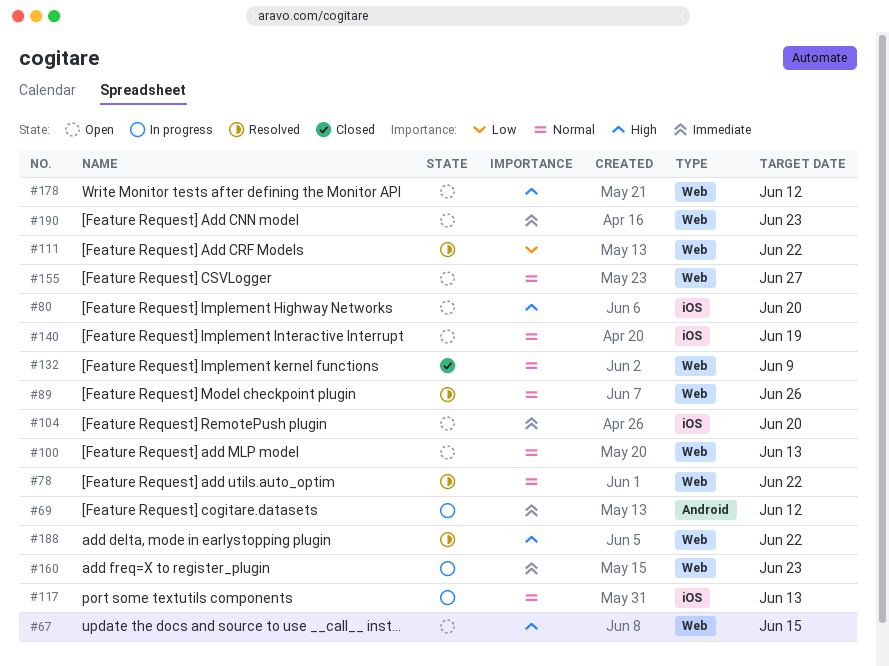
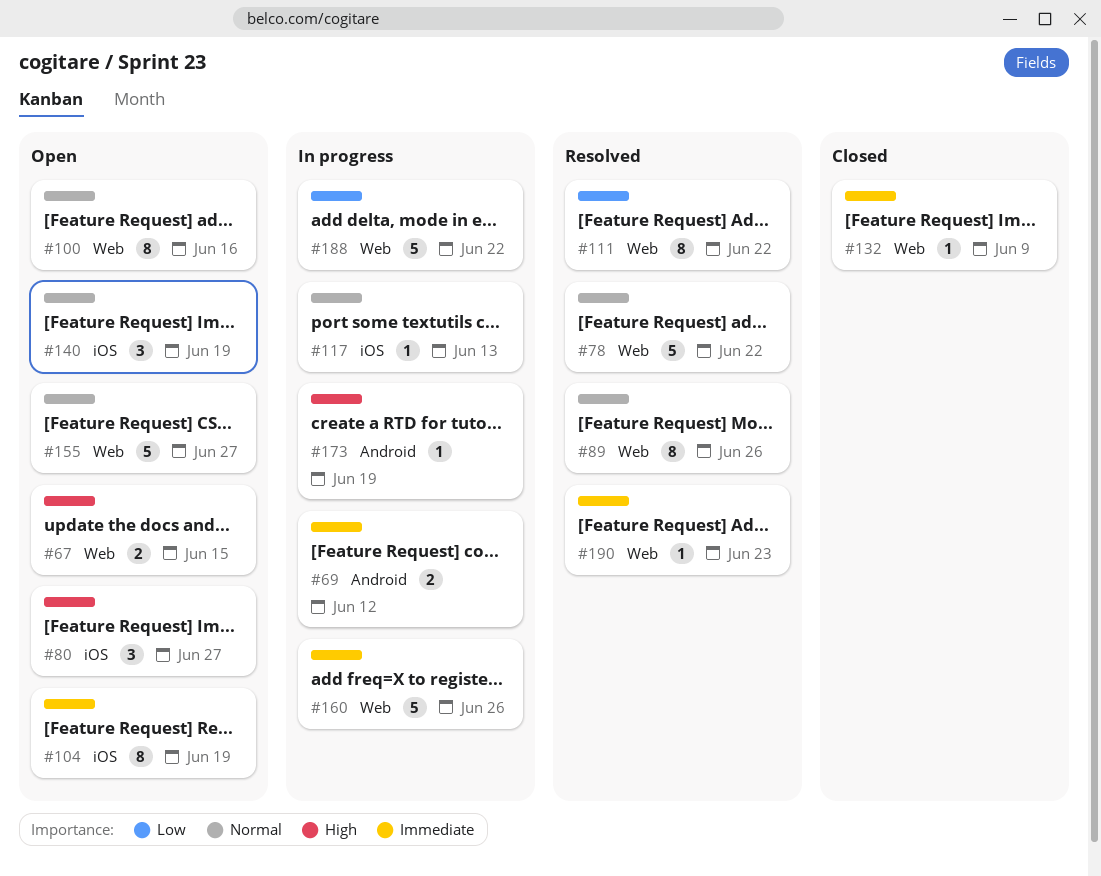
#80, due: Jun 20 -> Jun 27
#100, due: Jun 13 -> Jun 16
#104, due: Jun 20 -> Jun 19
#132, priority: Normal -> Immediate
#160, due: Jun 23 -> Jun 26
#173: none -> present
#178: present -> none
#188, status: Resolved -> In progress
#188, priority: High -> Low
#190, status: Open -> Resolved

